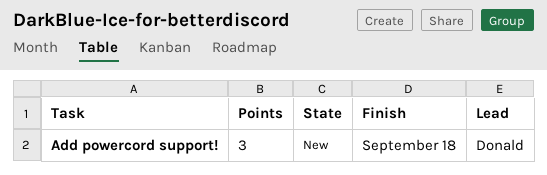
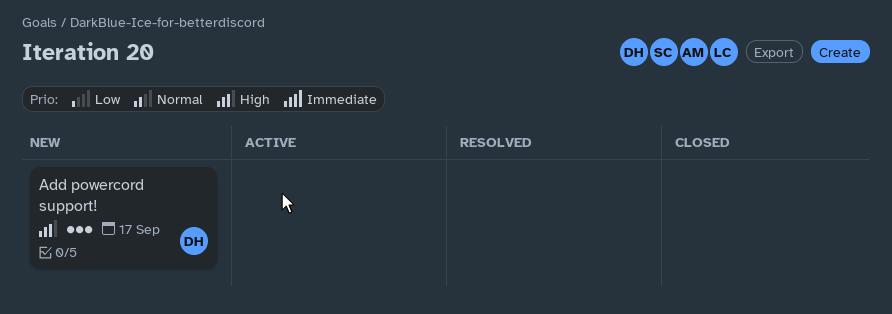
Add powercord support!, due: Sep 18 -> Sep 17

